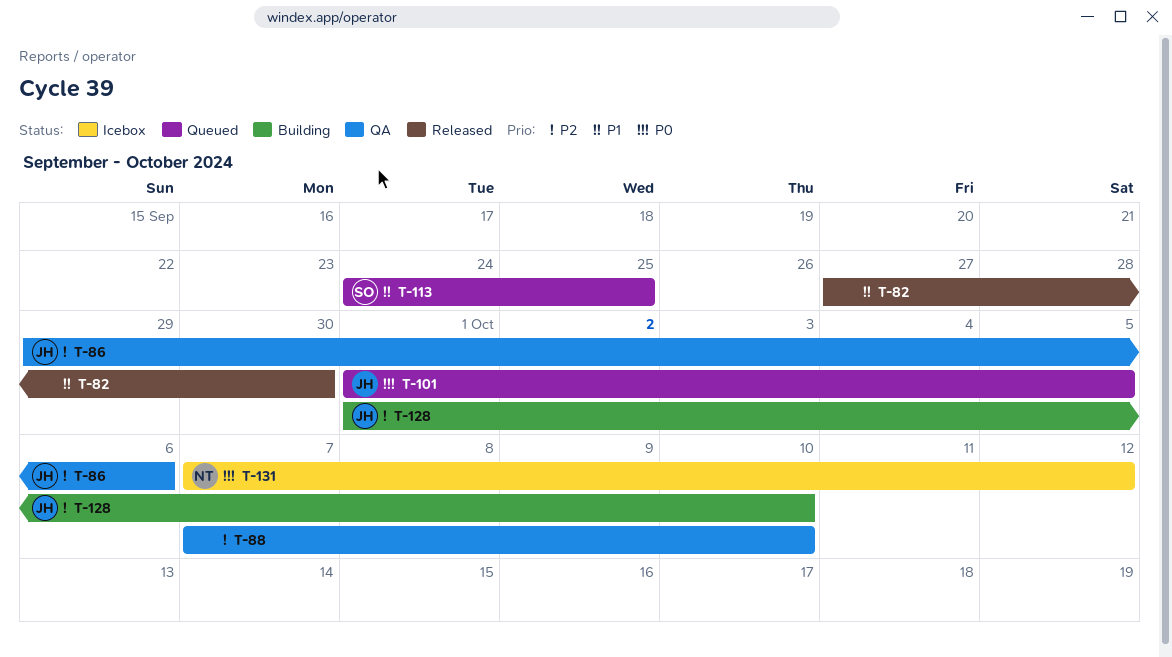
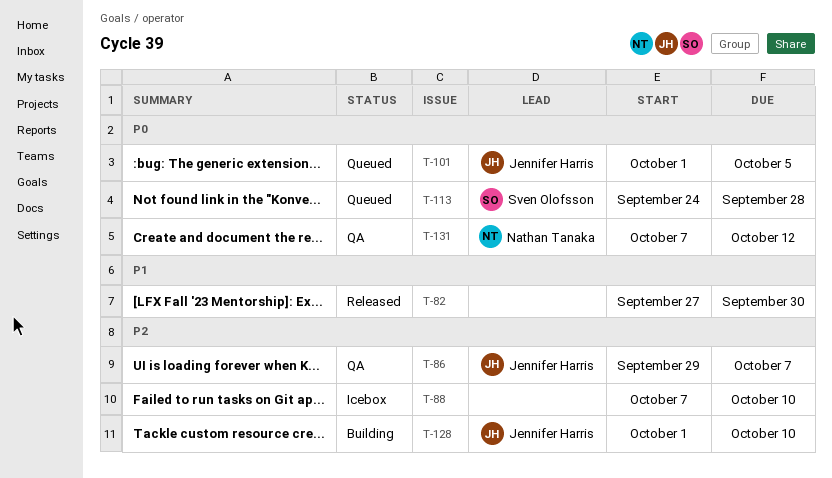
T-86, due: Oct 6 -> Oct 7
T-88, status: QA -> Icebox
T-113, priority: P1 -> P0
T-113, due: Sep 25 -> Sep 28
T-131, status: Icebox -> QA

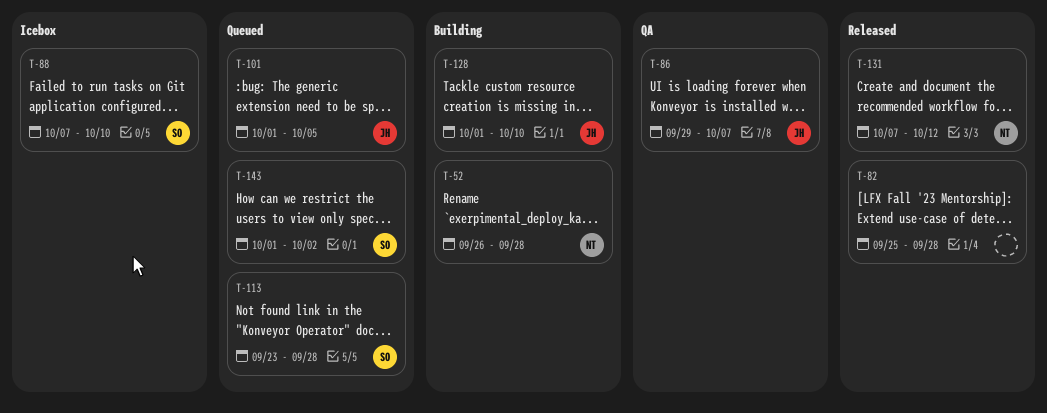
T-52: none -> present
T-82, start: Sep 27 -> Sep 25
T-82, due: Sep 30 -> Sep 28
T-88, owner: none -> Sven Olofsson
T-113, start: Sep 24 -> Sep 23
T-131, status: QA -> Released
T-143: none -> present

